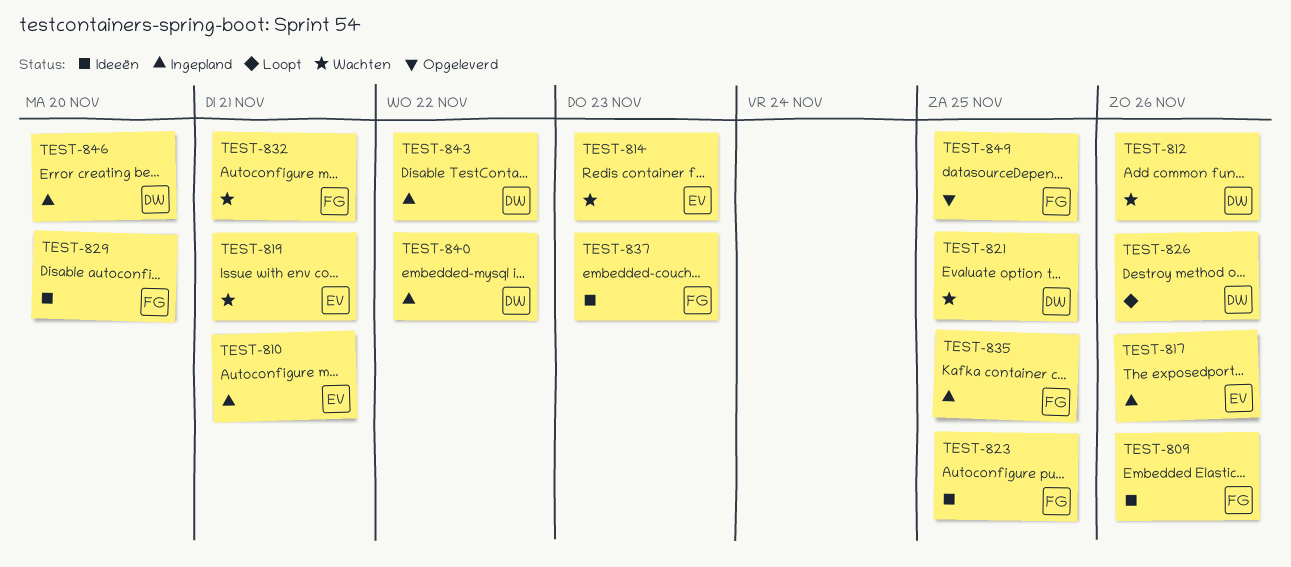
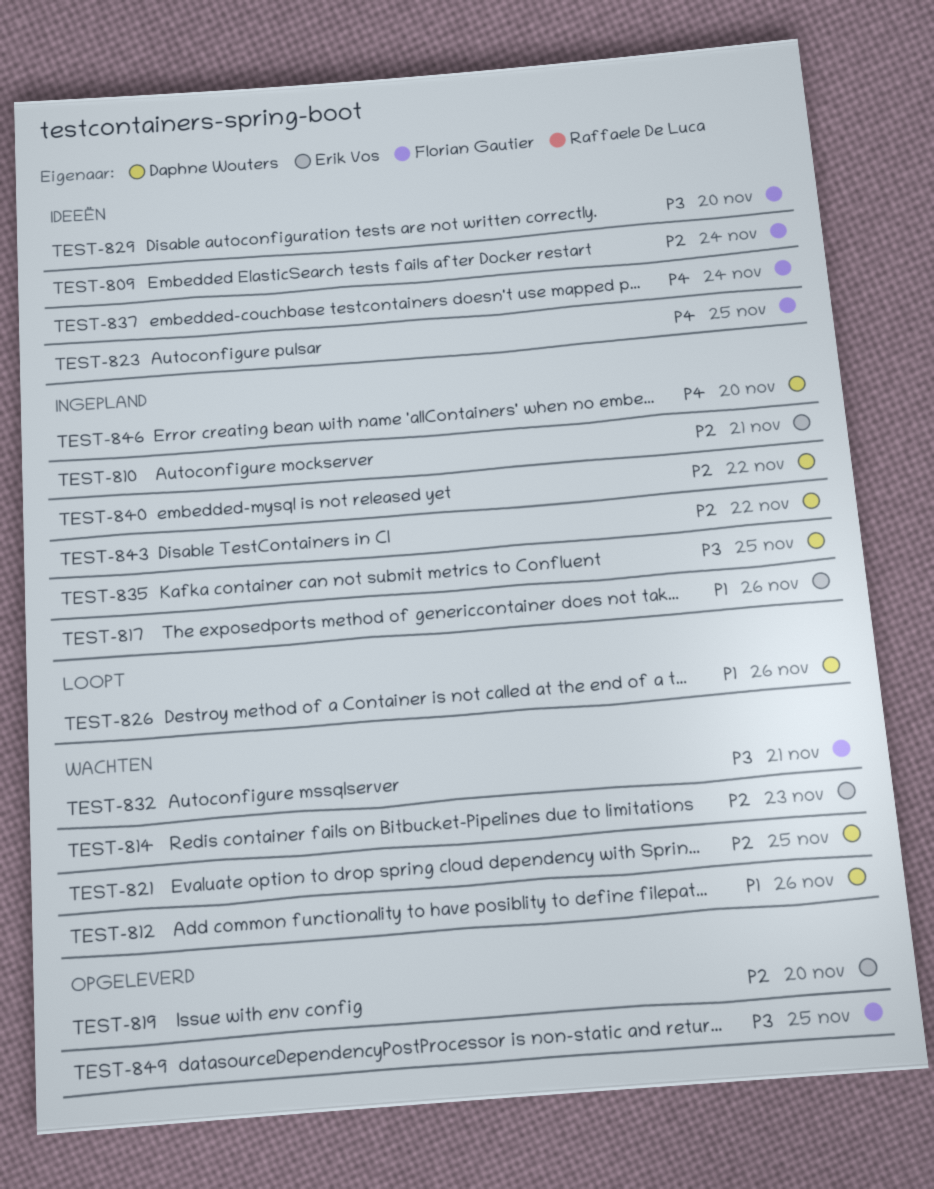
TEST-809, due: Nov 26 -> Nov 24
TEST-819, status: Wachten -> Opgeleverd
TEST-819, due: Nov 21 -> Nov 20
TEST-835, owner: Florian Gautier -> Daphne Wouters
TEST-837, due: Nov 23 -> Nov 24

